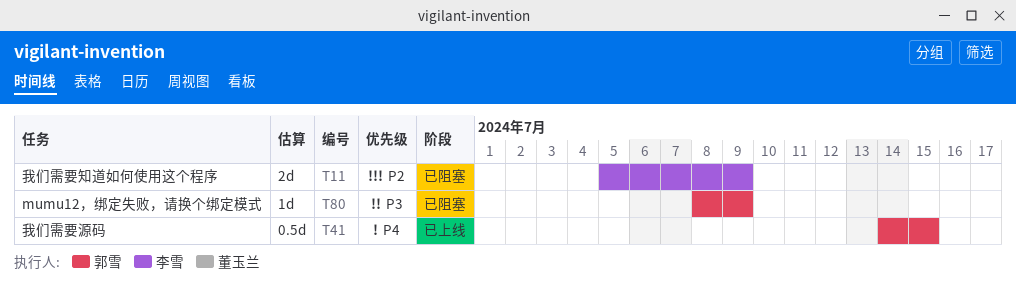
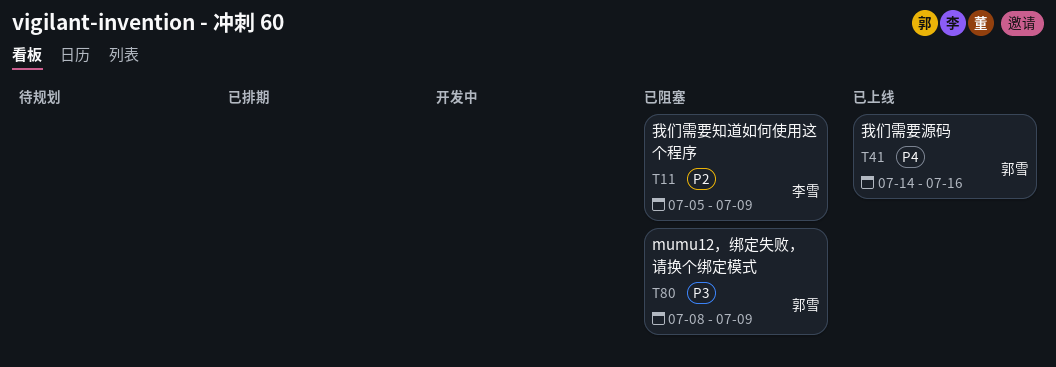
T41, due: Jul 15 -> Jul 16

